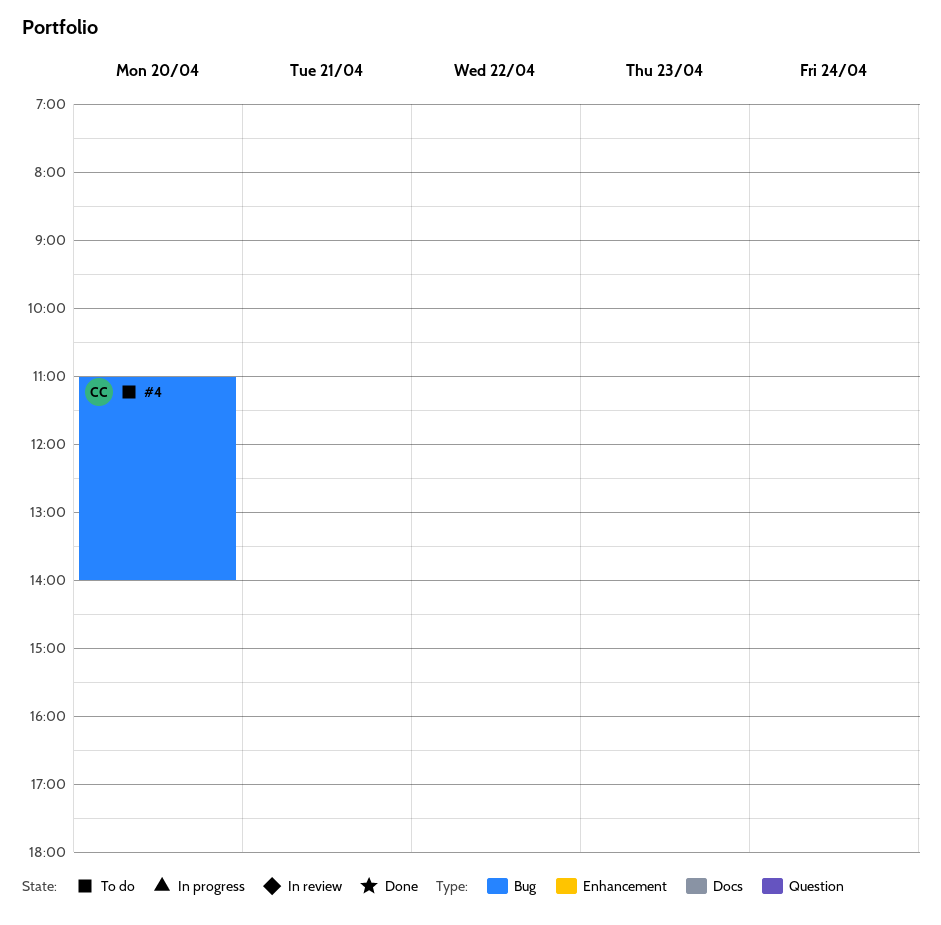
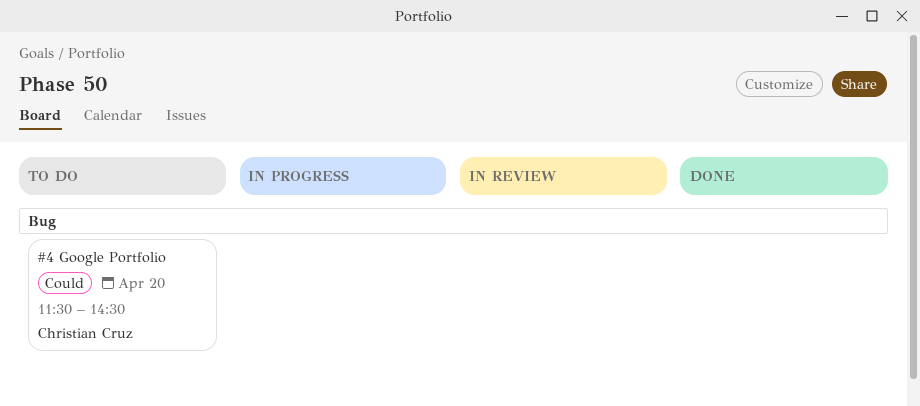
#4, begins: 11:00 -> 11:30
#4, ends: 14:00 -> 14:30

